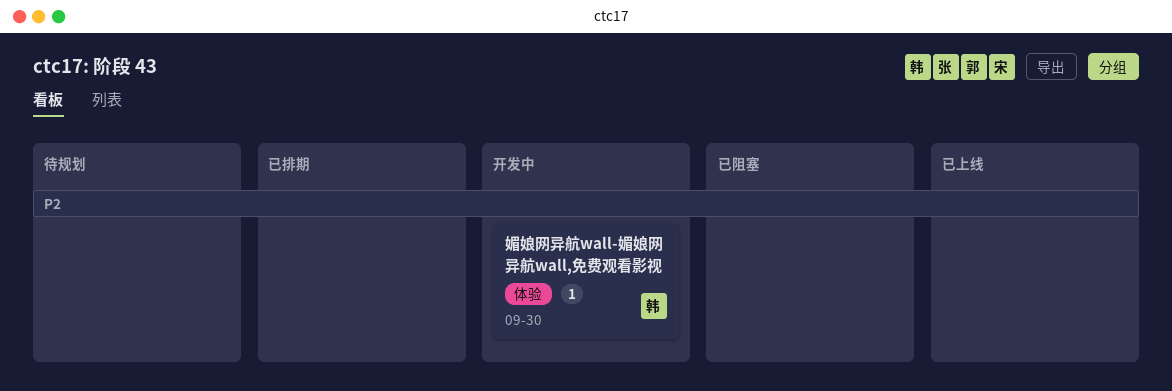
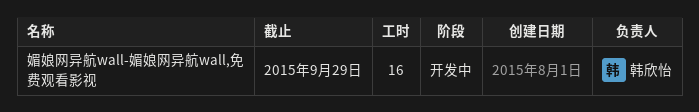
媚娘网异航wall-媚娘网异航wall,免费观看影视, estimate: 1 -> 16
媚娘网异航wall-媚娘网异航wall,免费观看影视, due: Sep 30 -> Sep 29

